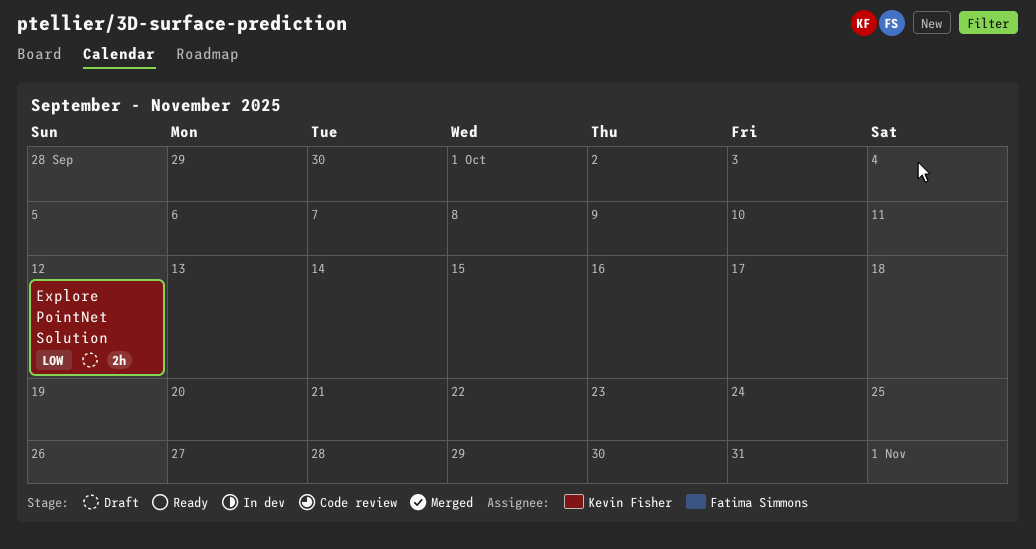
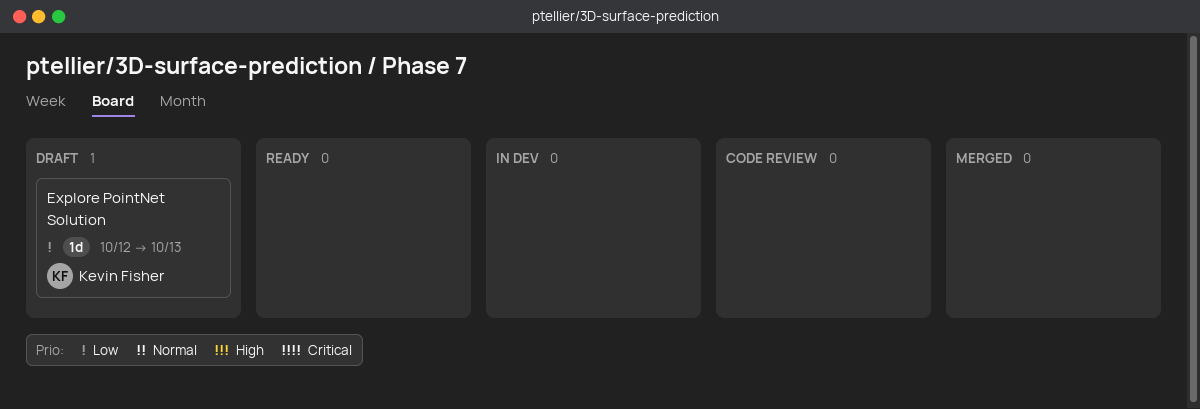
Explore PointNet Solution, estimate: 2h -> 1d
Explore PointNet Solution, due: Oct 12 -> Oct 13

